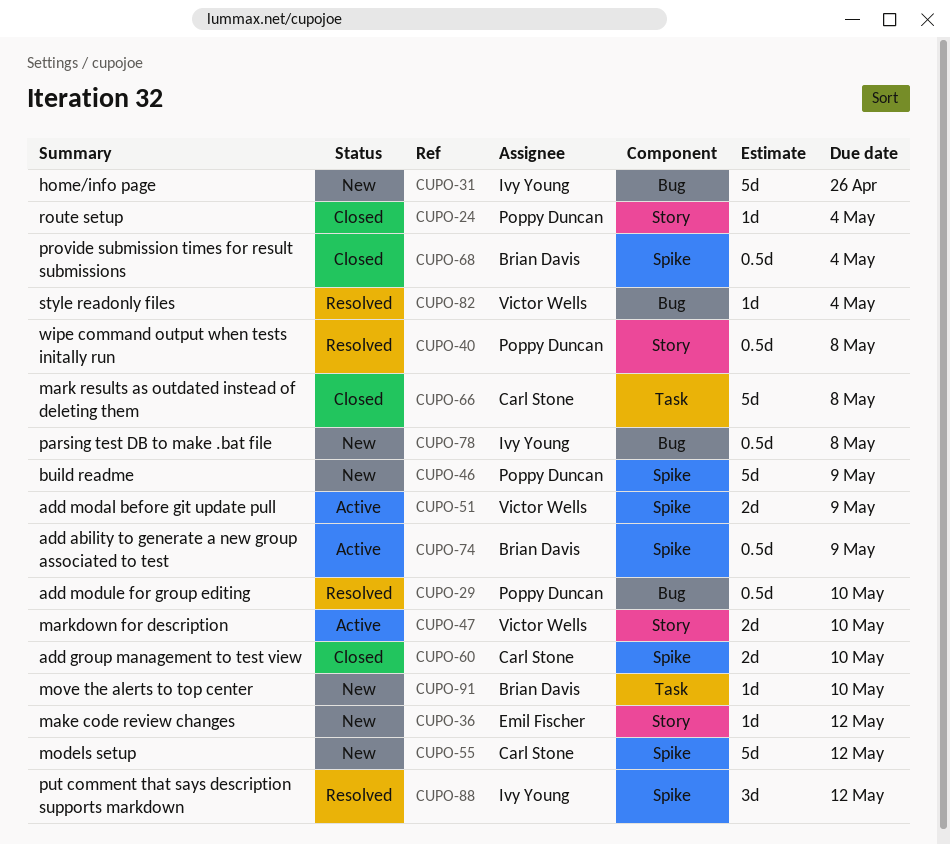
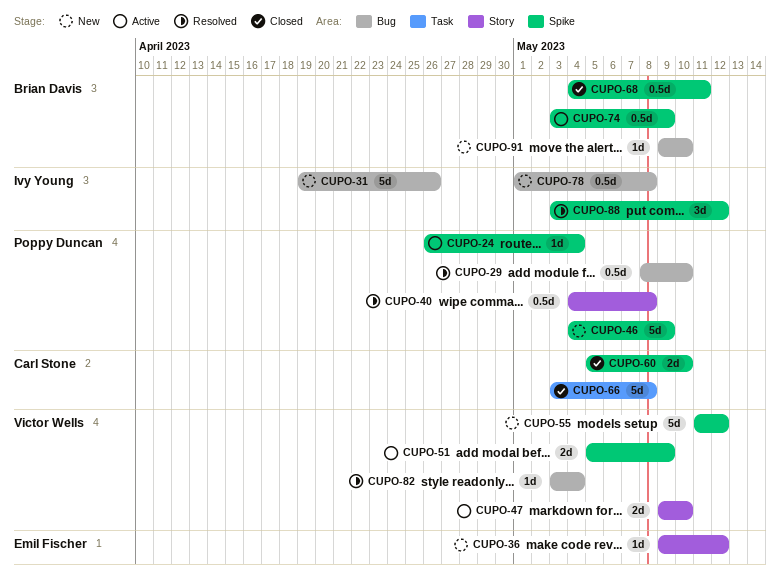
CUPO-24, status: Closed -> Active
CUPO-24, label: Story -> Spike
CUPO-55, owner: Carl Stone -> Victor Wells
CUPO-68, due: May 4 -> May 11
CUPO-91, label: Task -> Bug

